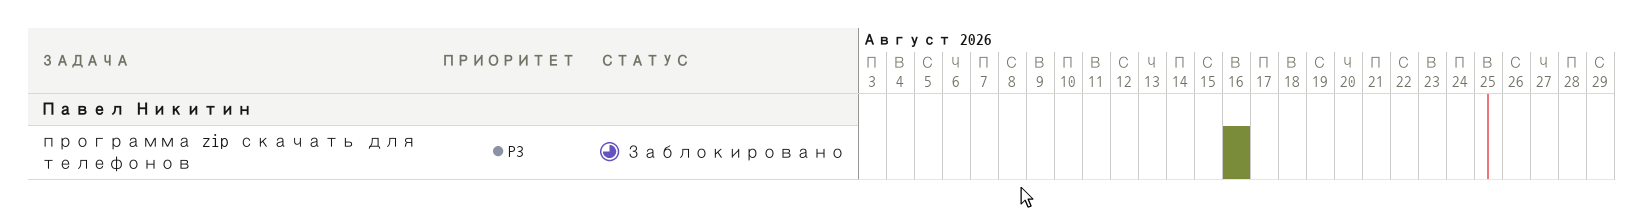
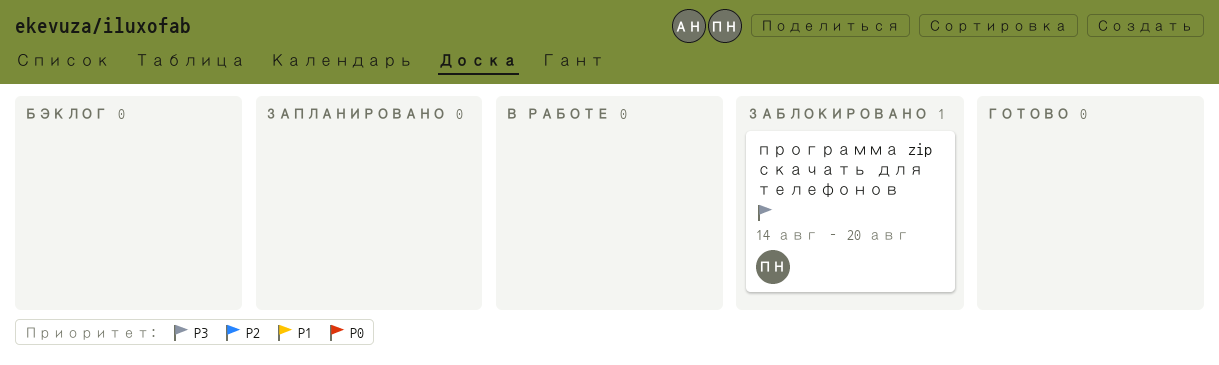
программа zip скачать для телефонов, start: Aug 16 -> Aug 14
программа zip скачать для телефонов, due: Aug 16 -> Aug 20

